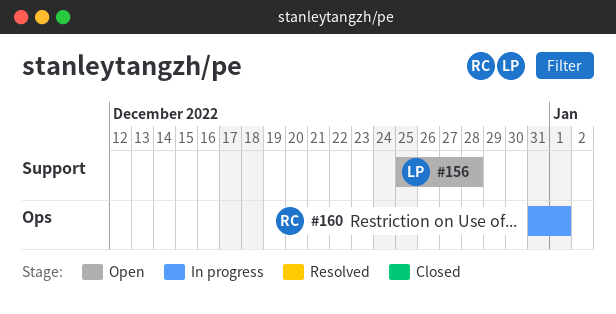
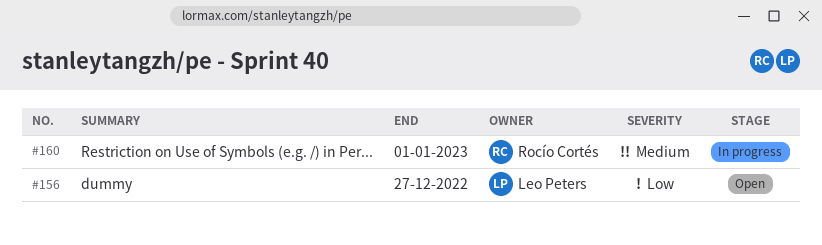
#156, due: Dec 28 -> Dec 27

